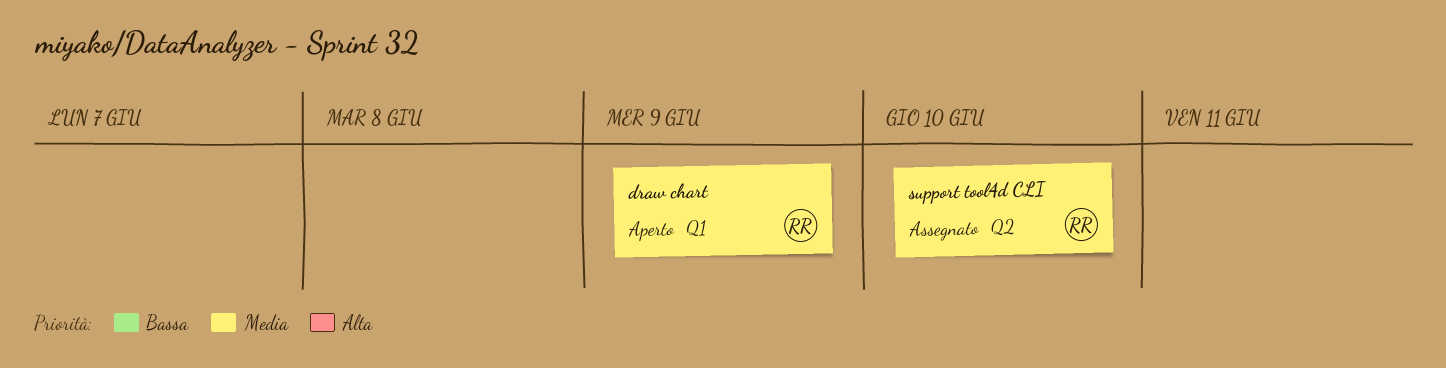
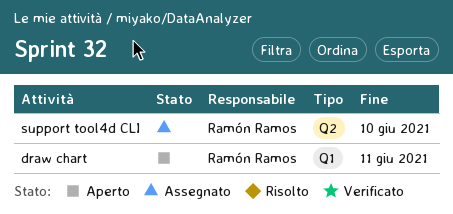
draw chart, due: Jun 9 -> Jun 11

